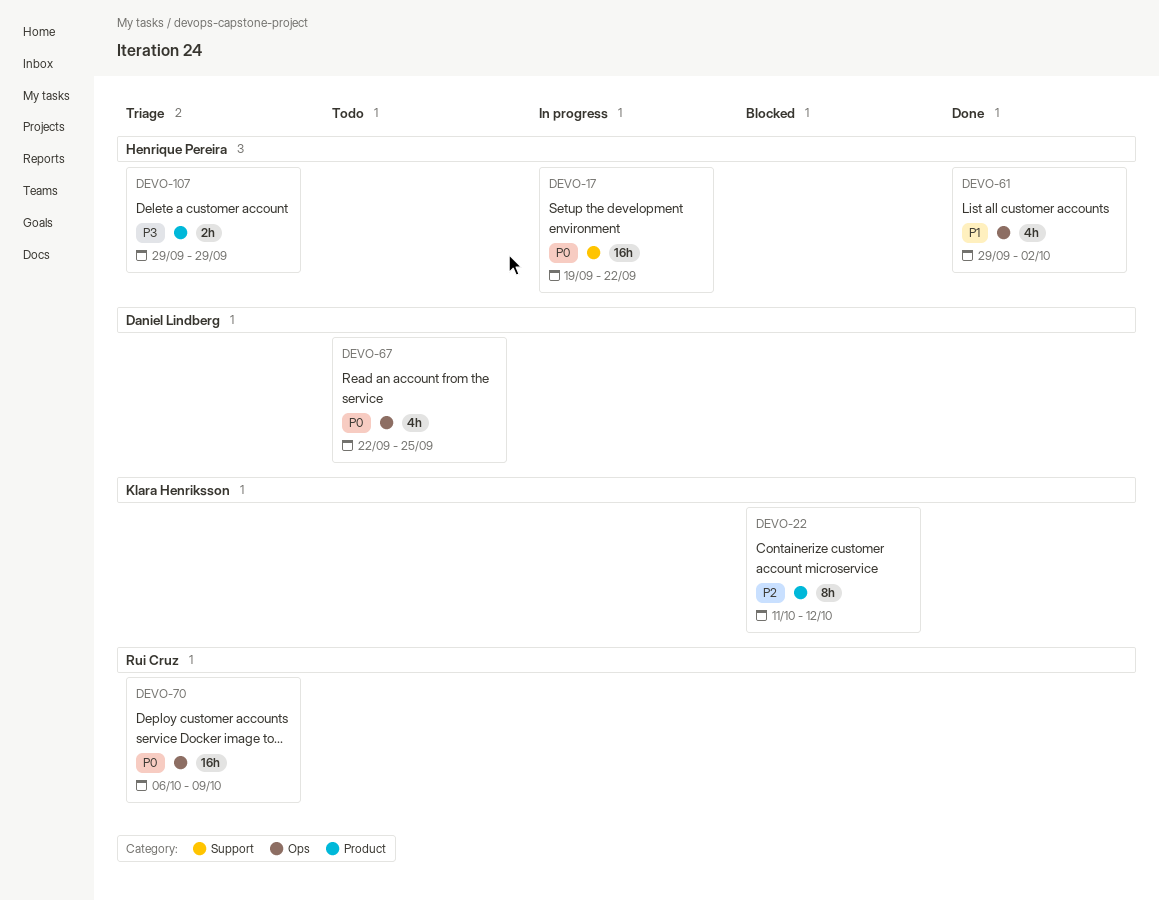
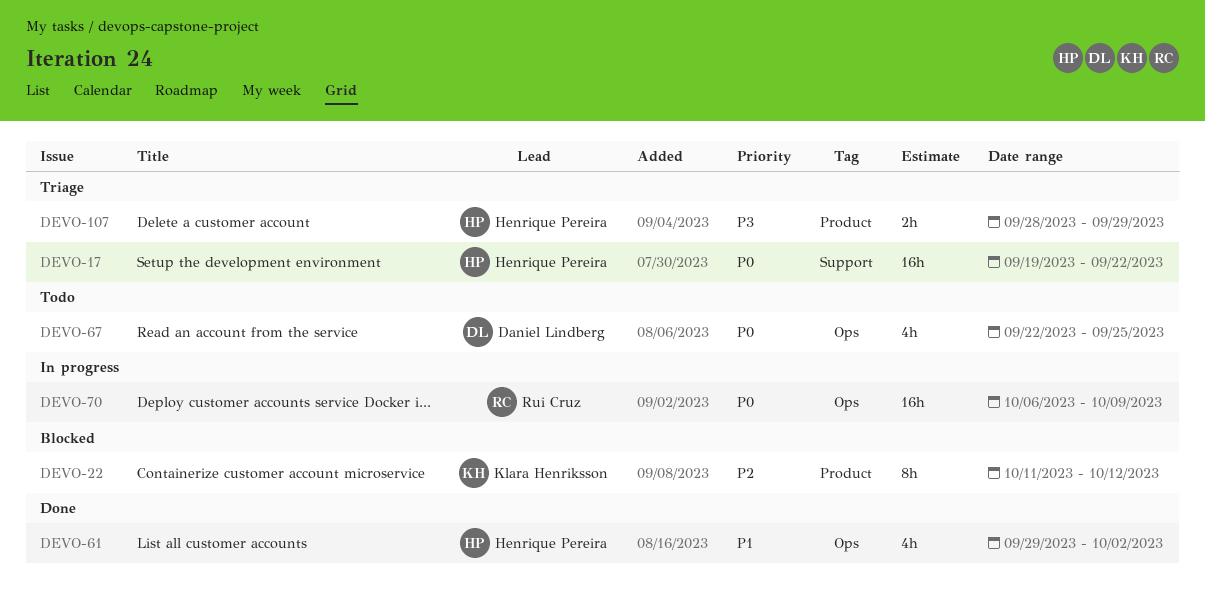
DEVO-17, status: In progress -> Triage
DEVO-70, status: Triage -> In progress
DEVO-107, start: Sep 29 -> Sep 28

